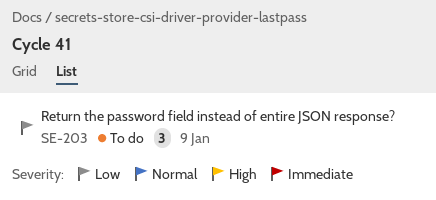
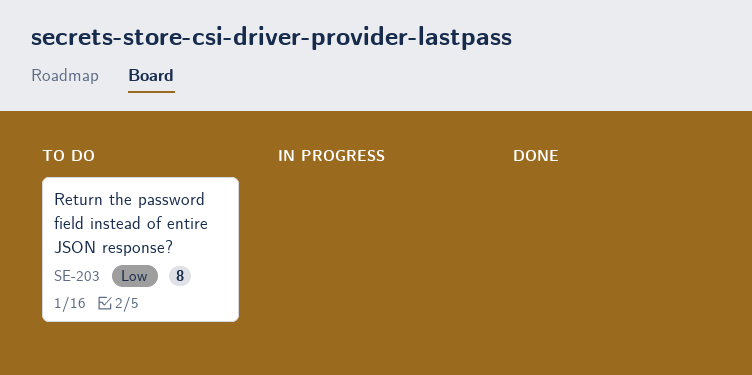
SE-203, estimate: 3 -> 8
SE-203, due: Jan 9 -> Jan 16

